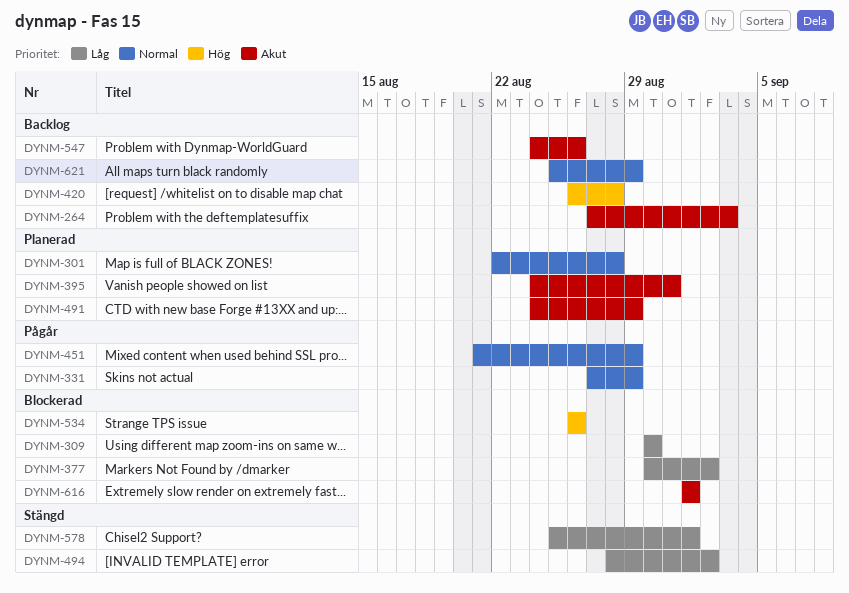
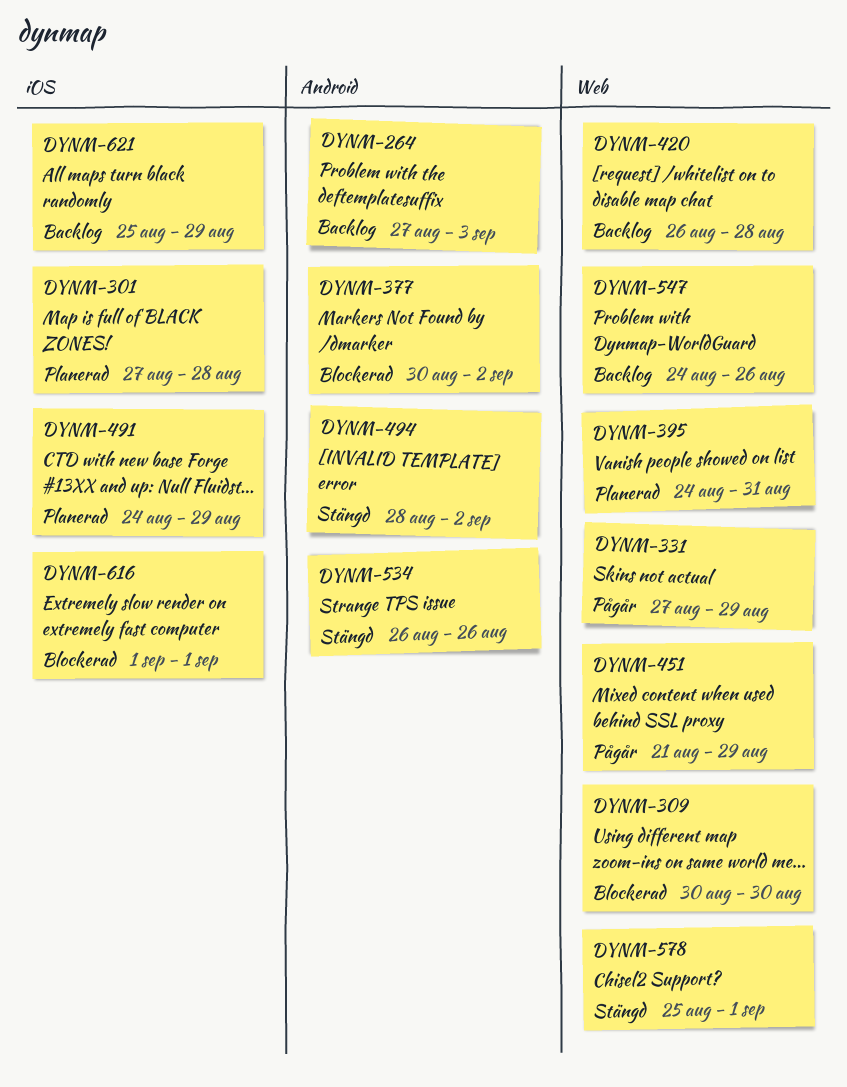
DYNM-301, start: Aug 22 -> Aug 27
DYNM-534, status: Blockerad -> Stängd

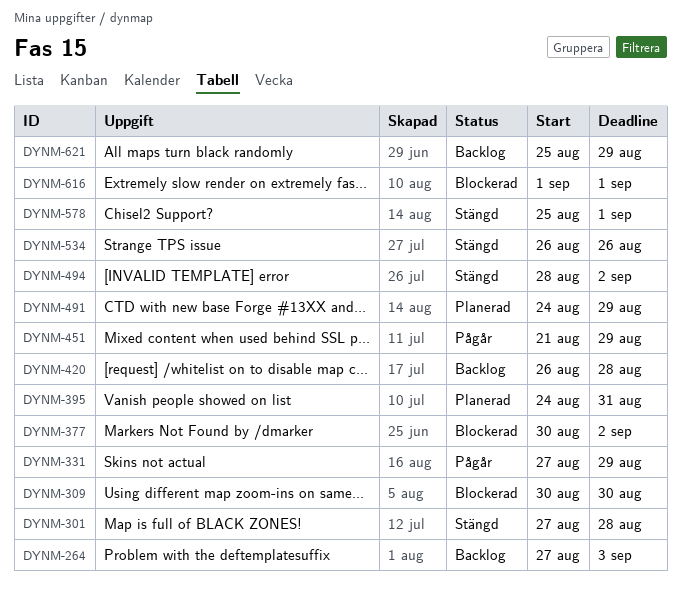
DYNM-301, status: Planerad -> Stängd
DYNM-547: present -> none

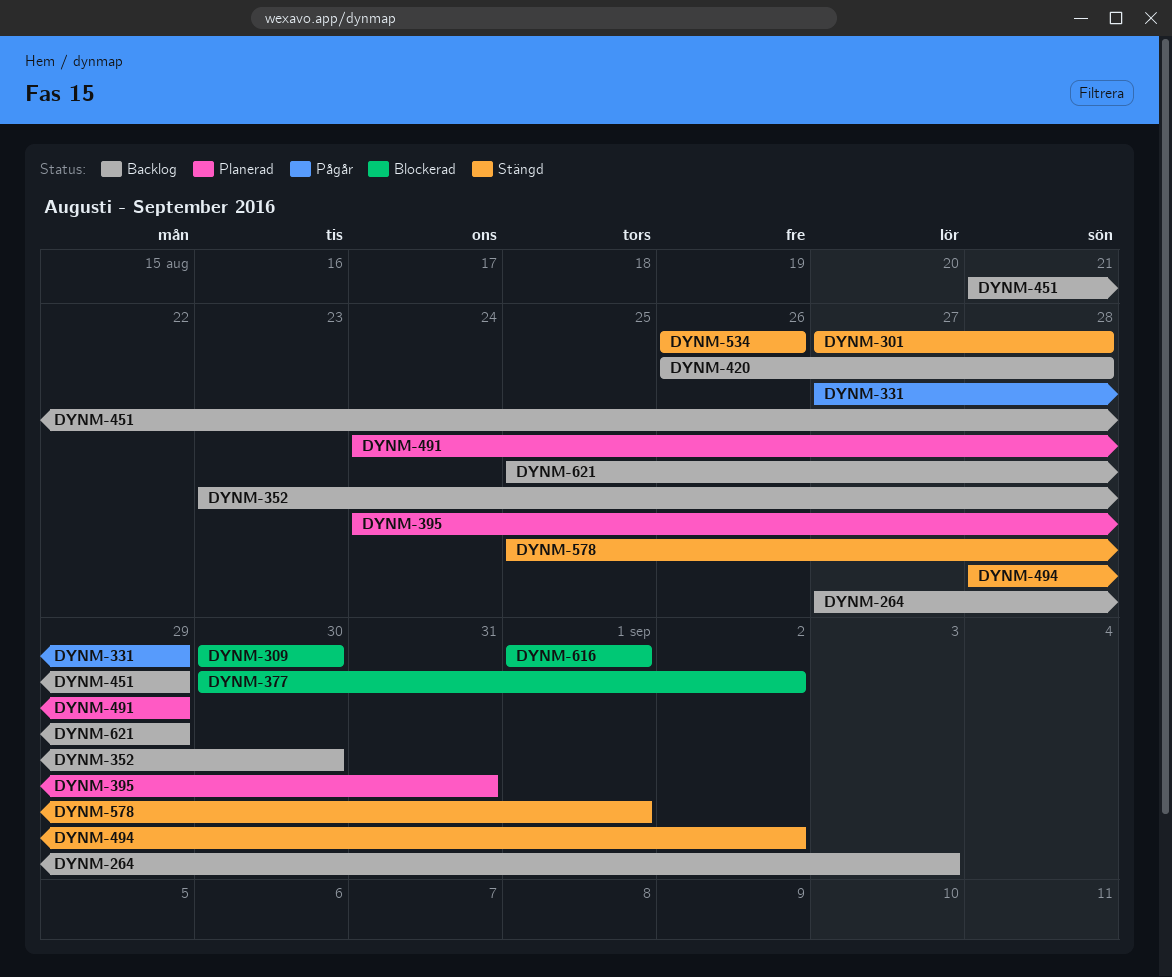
DYNM-352: none -> present
DYNM-451, status: Pågår -> Backlog

